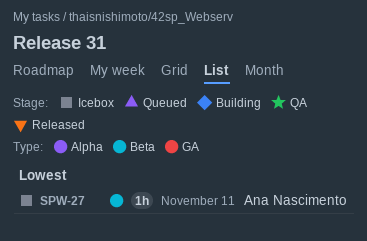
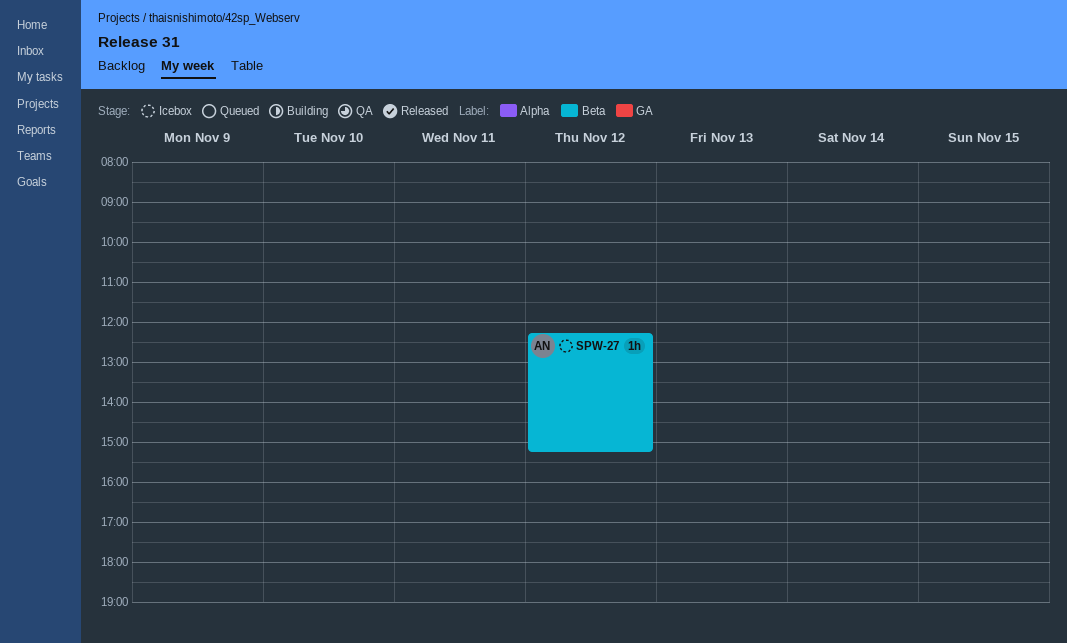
SPW-27, day: Nov 11 -> Nov 12

